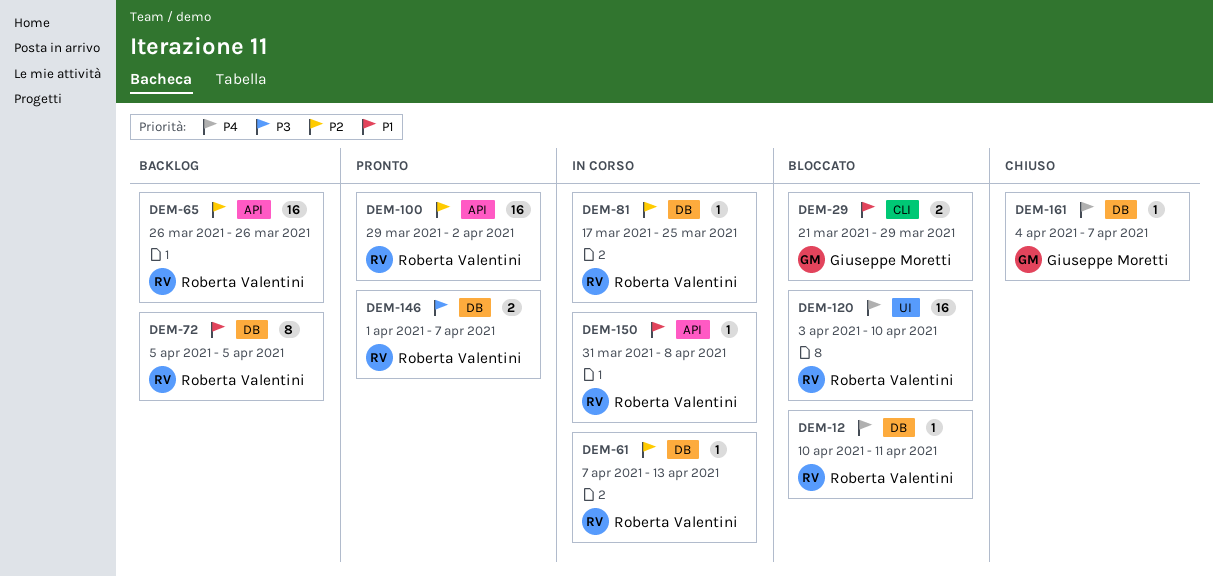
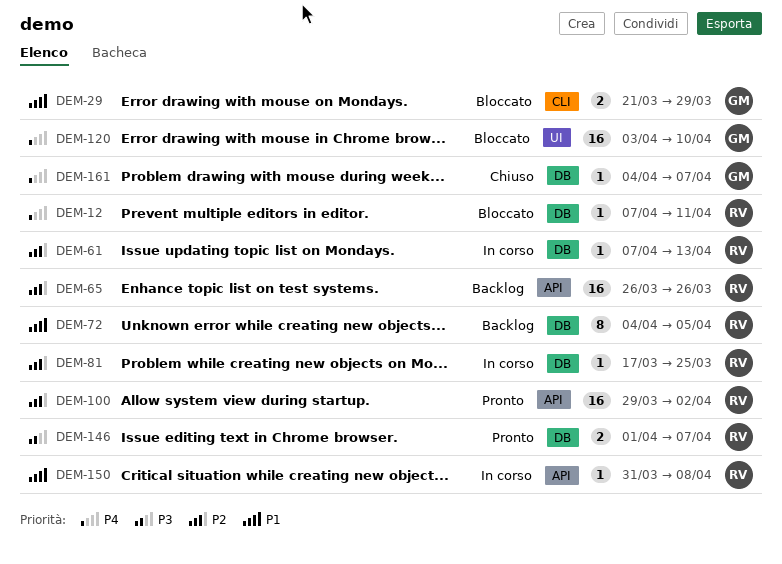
DEM-12, start: Apr 10 -> Apr 7
DEM-72, start: Apr 5 -> Apr 4
DEM-120, owner: Roberta Valentini -> Giuseppe Moretti

